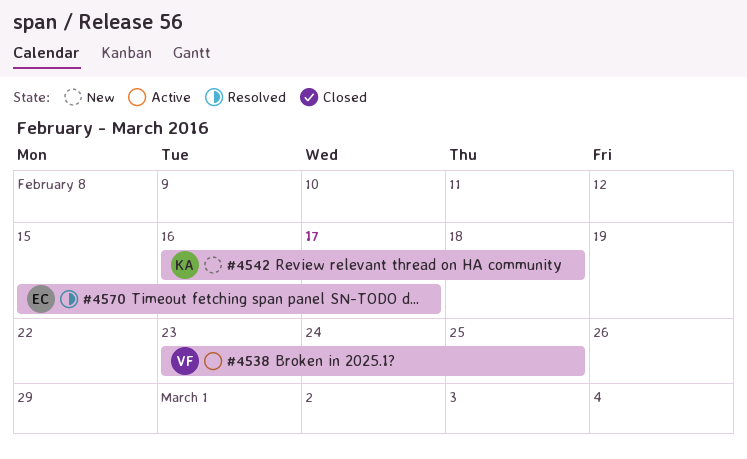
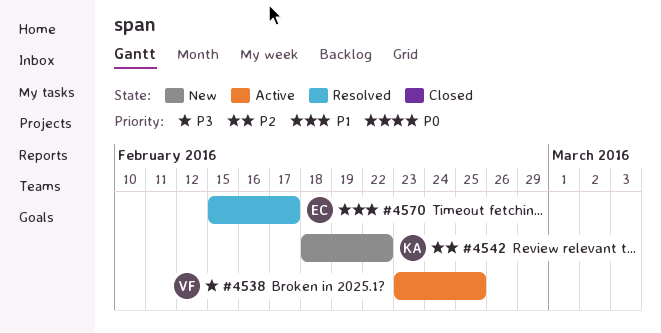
#4542, start: Feb 16 -> Feb 18
#4542, due: Feb 18 -> Feb 22

